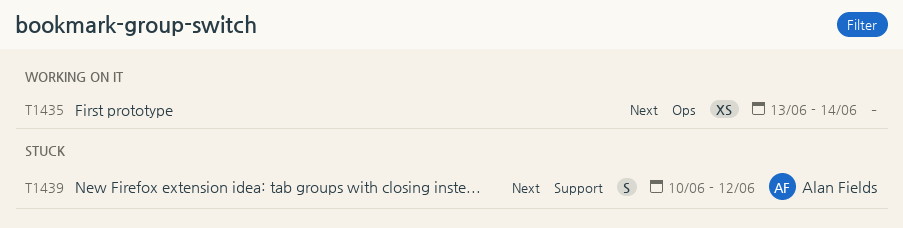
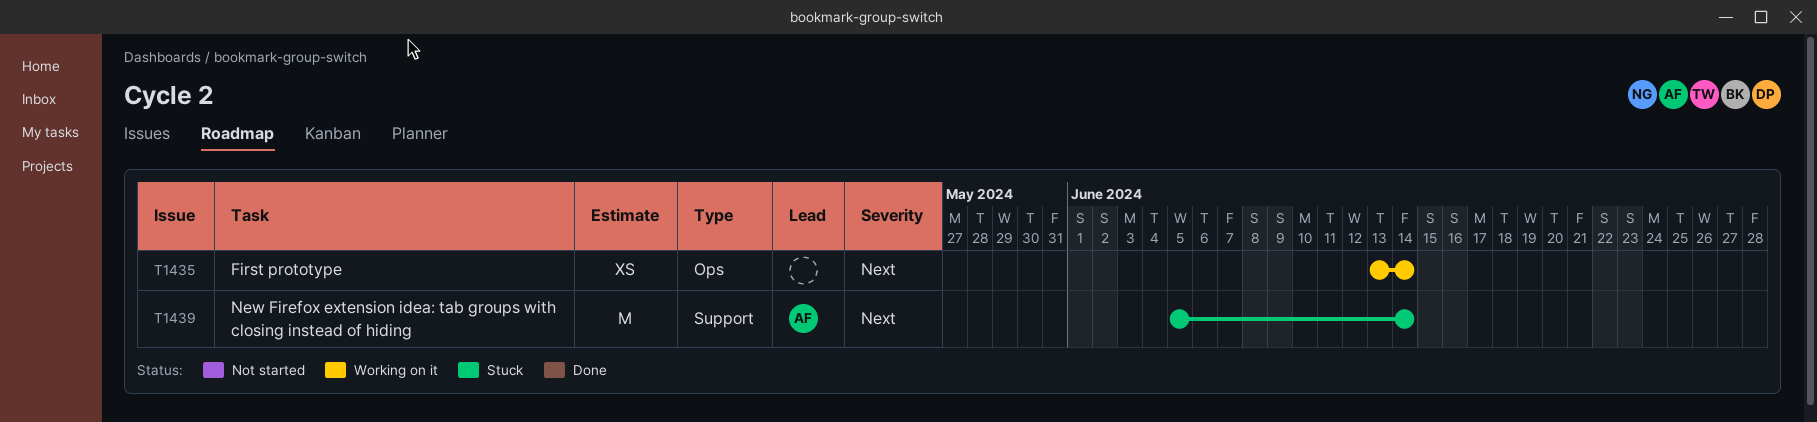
T1439, estimate: S -> M
T1439, start: Jun 10 -> Jun 5
T1439, due: Jun 12 -> Jun 14

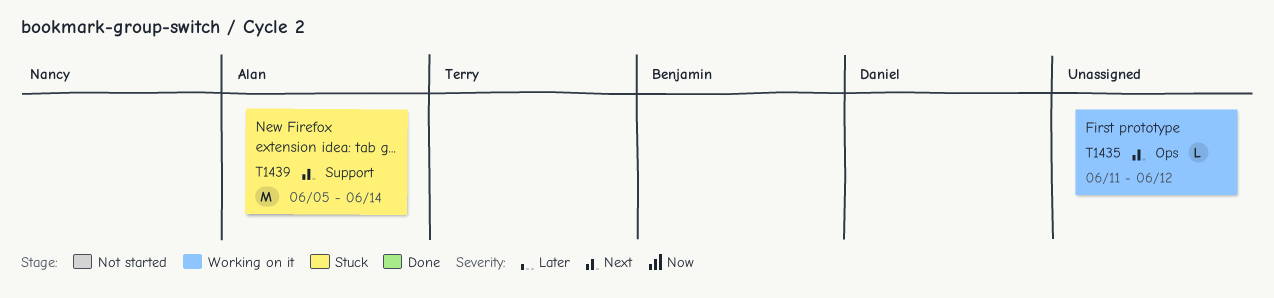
T1435, estimate: XS -> L
T1435, start: Jun 13 -> Jun 11
T1435, due: Jun 14 -> Jun 12

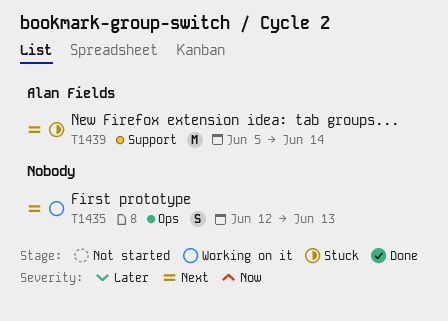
T1435, estimate: L -> S
T1435, start: Jun 11 -> Jun 12
T1435, due: Jun 12 -> Jun 13

